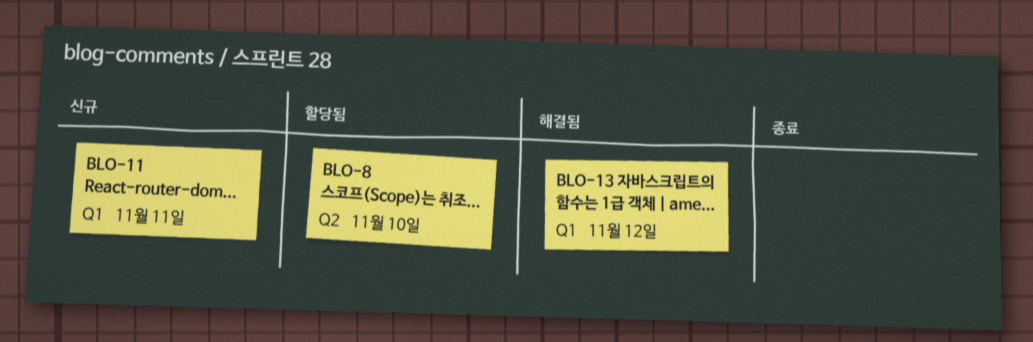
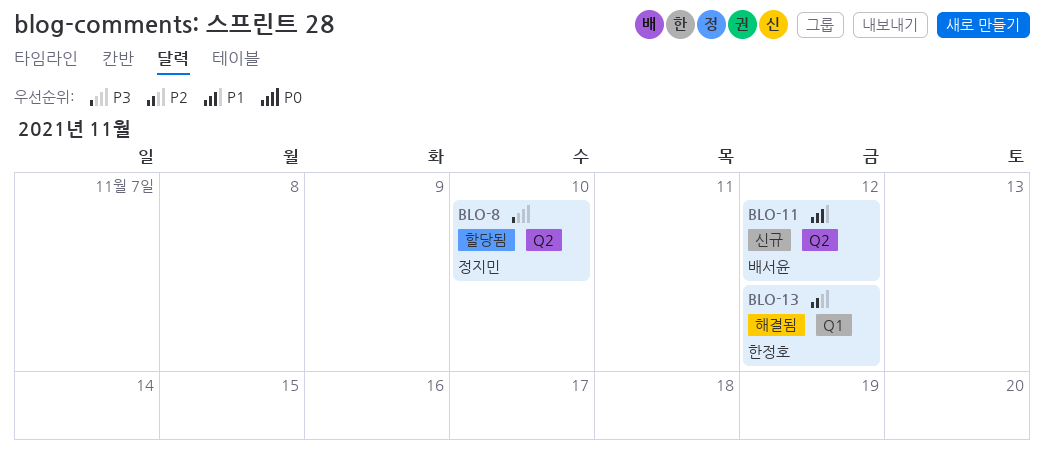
BLO-11, label: Q1 -> Q2
BLO-11, due: Nov 11 -> Nov 12

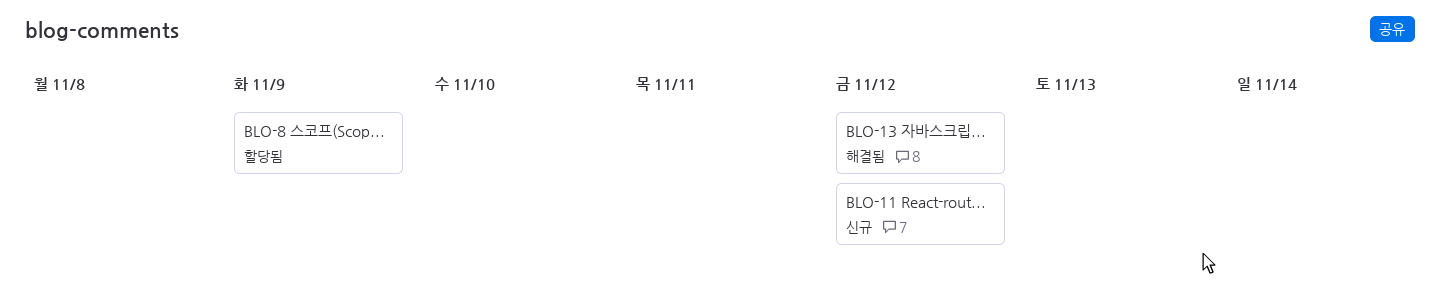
BLO-8, due: Nov 10 -> Nov 9

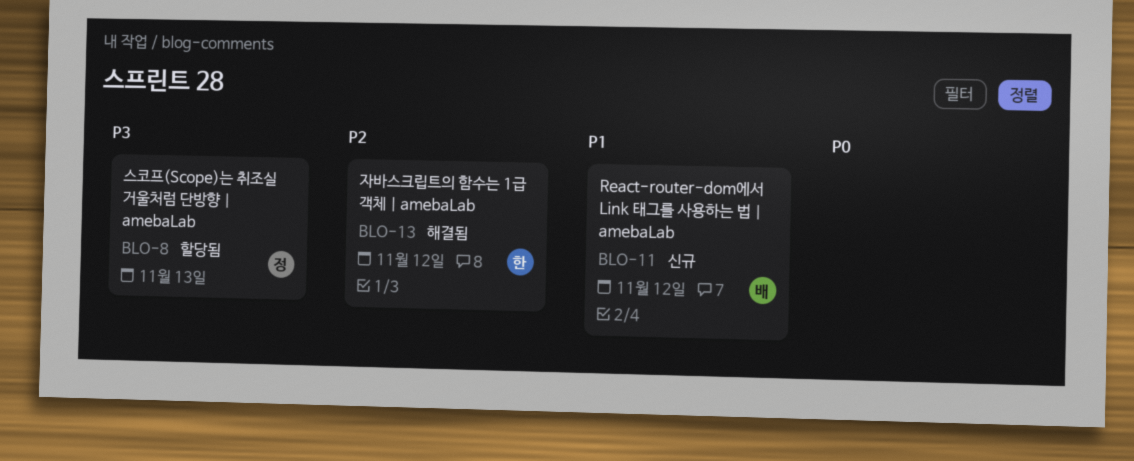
BLO-8, due: Nov 9 -> Nov 13

